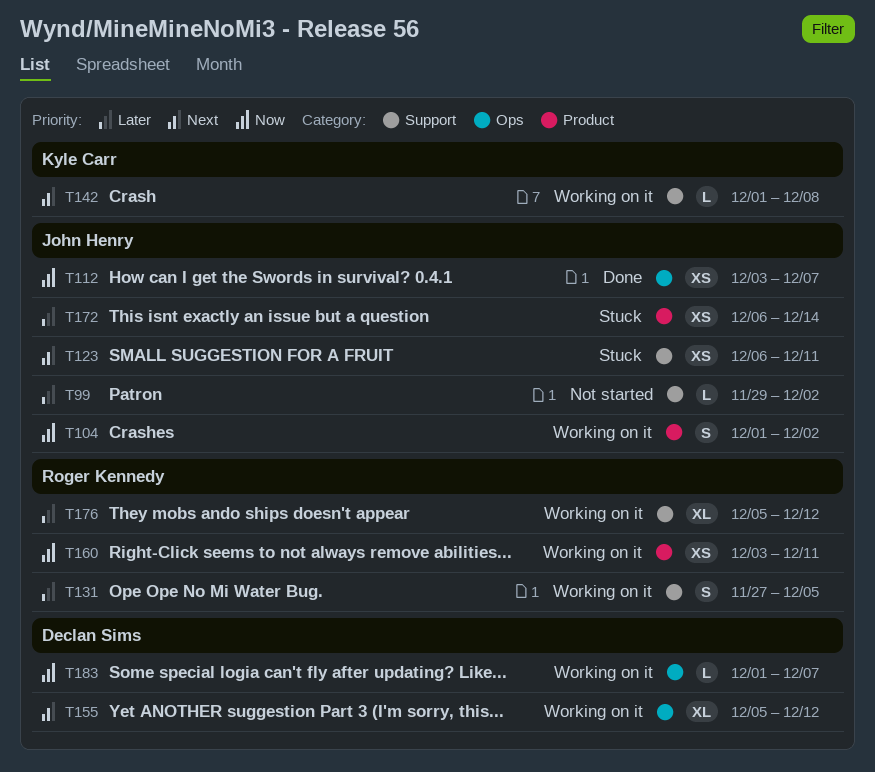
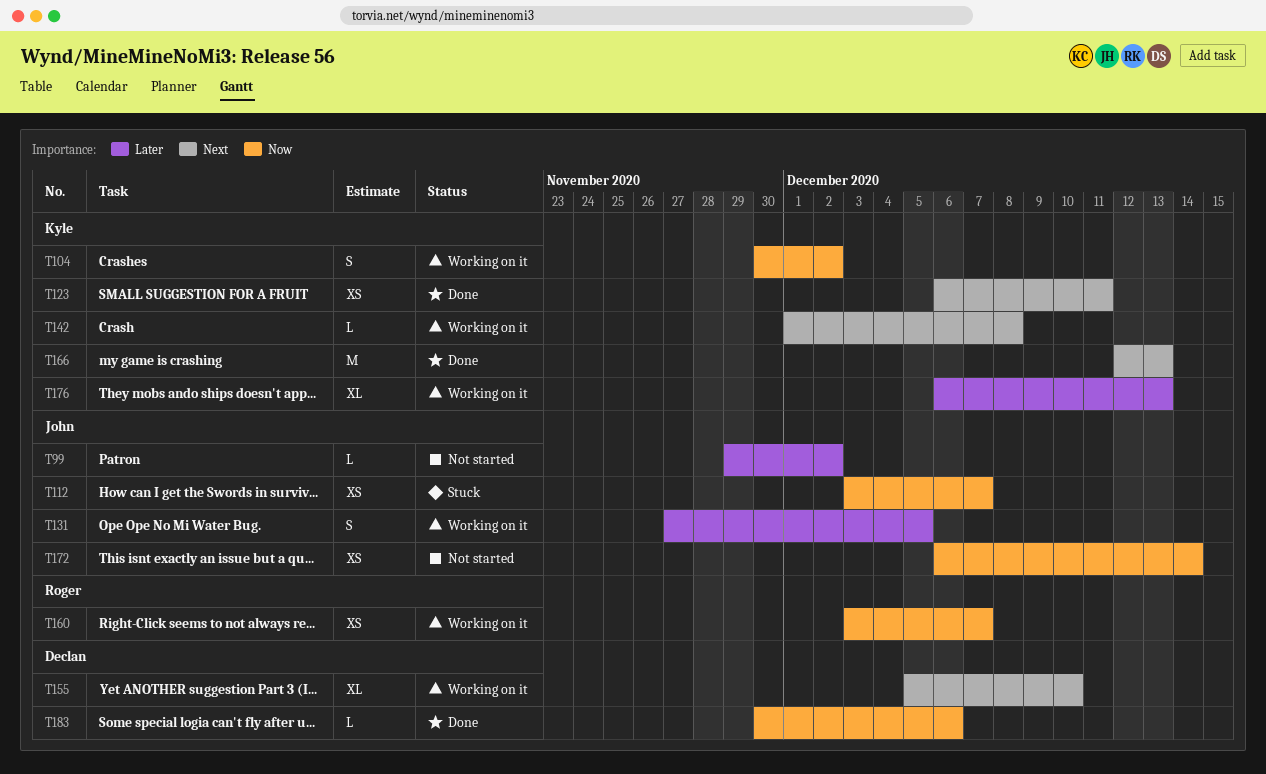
T104, owner: John Henry -> Kyle Carr
T104, start: Dec 1 -> Nov 30
T112, status: Done -> Stuck
T123, status: Stuck -> Done
T123, owner: John Henry -> Kyle Carr
T131, owner: Roger Kennedy -> John Henry
T155, due: Dec 12 -> Dec 10
T160, due: Dec 11 -> Dec 7
T166: none -> present
T172, status: Stuck -> Not started
T172, priority: Later -> Now
T176, owner: Roger Kennedy -> Kyle Carr
T176, start: Dec 5 -> Dec 6
T176, due: Dec 12 -> Dec 13
T183, status: Working on it -> Done
T183, start: Dec 1 -> Nov 30
T183, due: Dec 7 -> Dec 6

